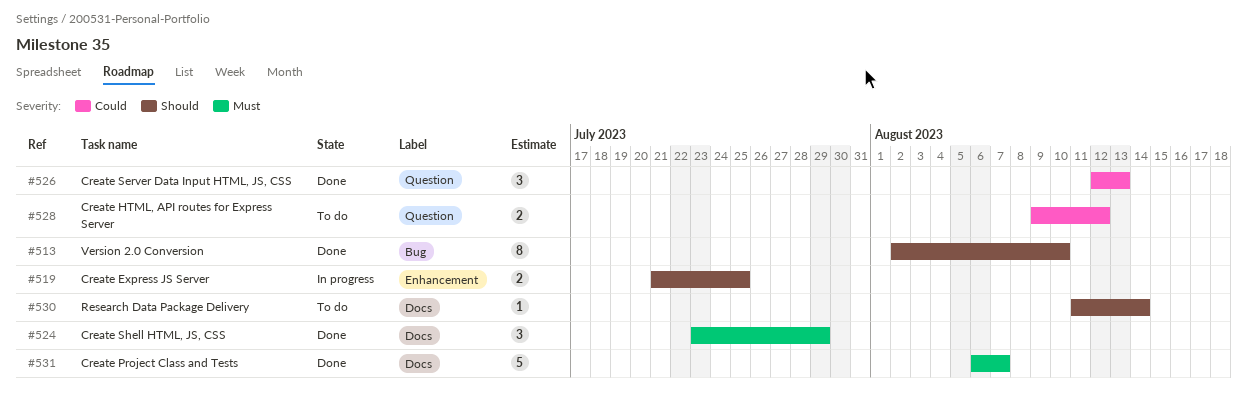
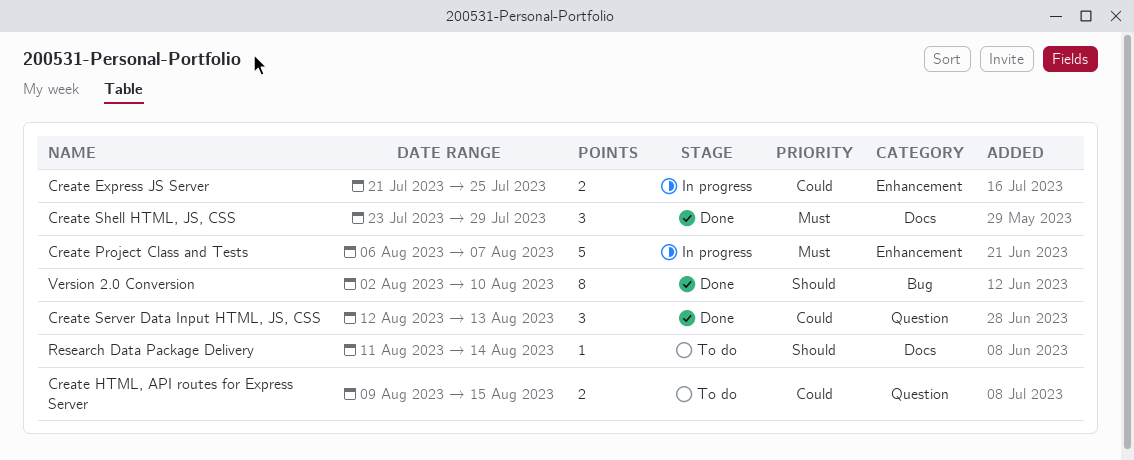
Create Express JS Server, priority: Should -> Could
Create HTML, API routes for Express Server, due: Aug 12 -> Aug 15
Create Project Class and Tests, status: Done -> In progress
Create Project Class and Tests, label: Docs -> Enhancement

